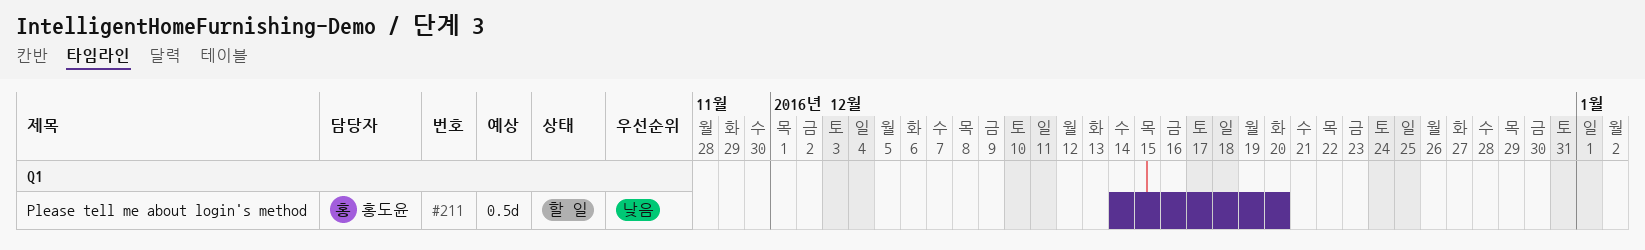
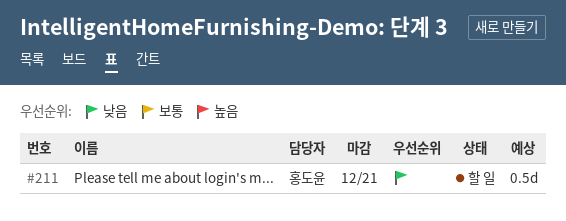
#211, due: Dec 20 -> Dec 21

